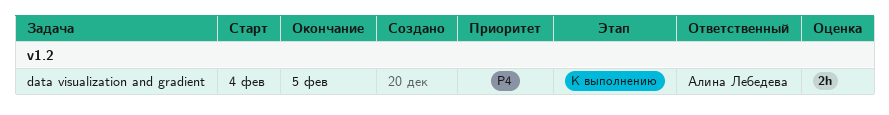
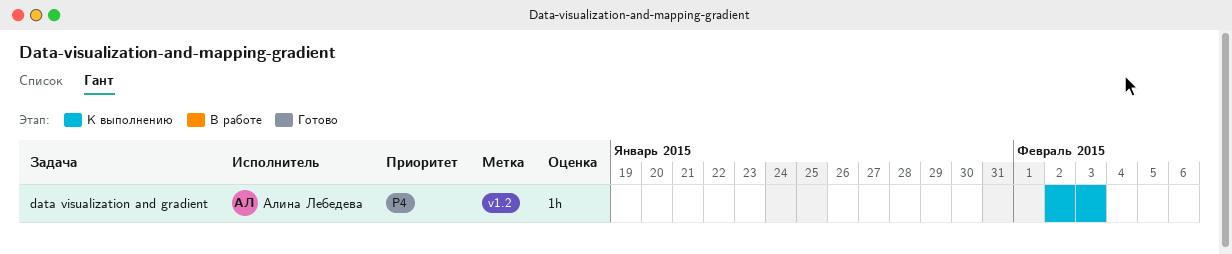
data visualization and gradient, estimate: 2h -> 1h
data visualization and gradient, start: Feb 4 -> Feb 2
data visualization and gradient, due: Feb 5 -> Feb 3

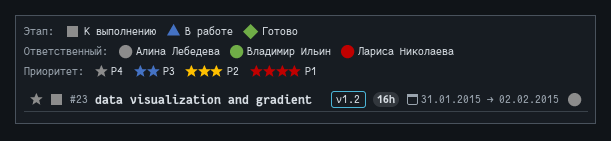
data visualization and gradient, estimate: 1h -> 16h
data visualization and gradient, start: Feb 2 -> Jan 31
data visualization and gradient, due: Feb 3 -> Feb 2

